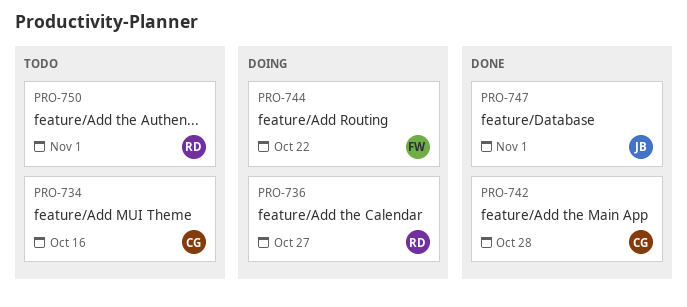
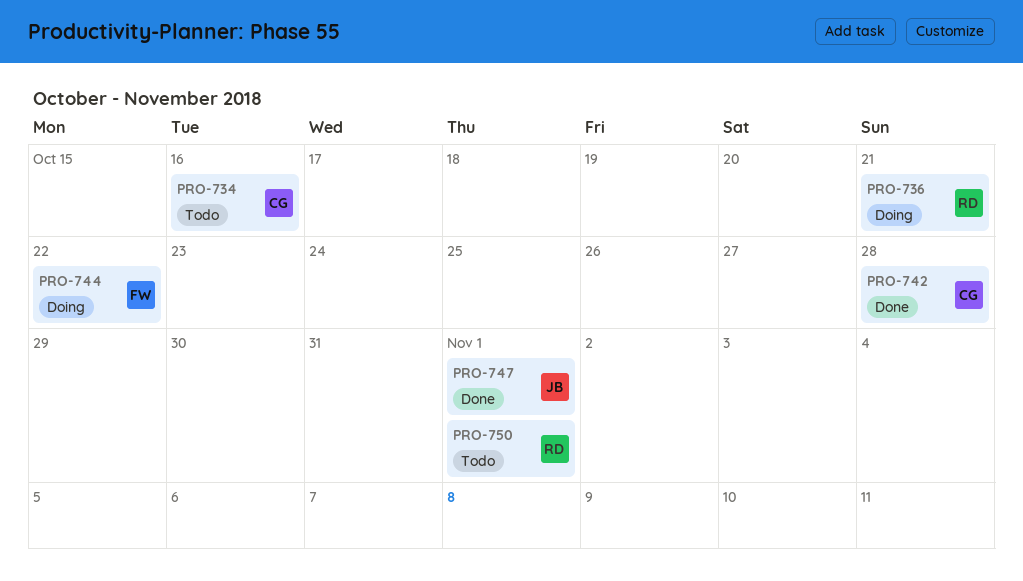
PRO-736, due: Oct 27 -> Oct 21

